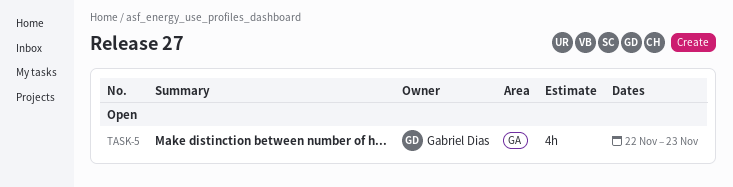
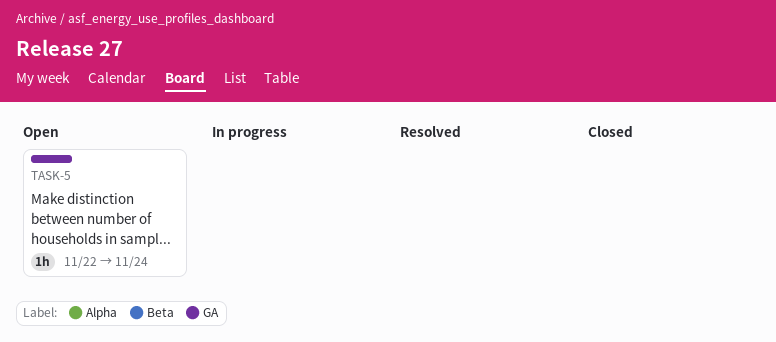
TASK-5, estimate: 4h -> 1h
TASK-5, due: Nov 23 -> Nov 24

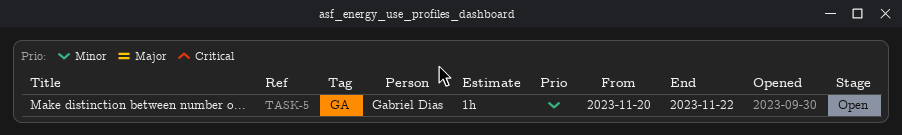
TASK-5, start: Nov 22 -> Nov 20
TASK-5, due: Nov 24 -> Nov 22

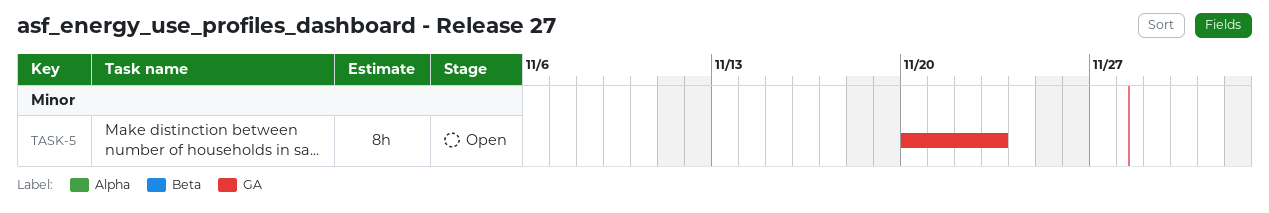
TASK-5, estimate: 1h -> 8h
TASK-5, due: Nov 22 -> Nov 23

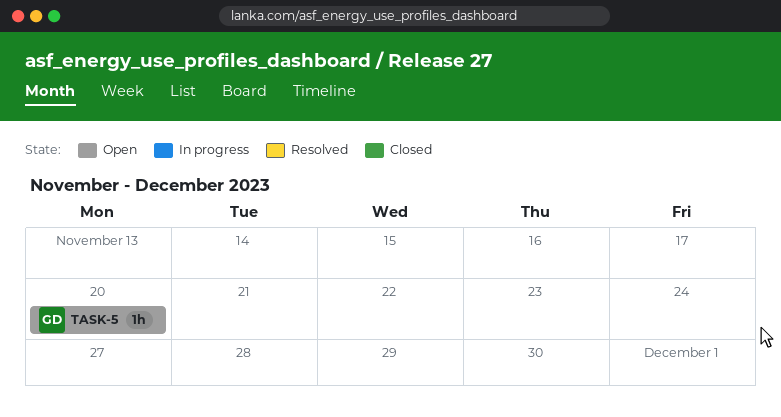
TASK-5, estimate: 8h -> 1h
TASK-5, due: Nov 23 -> Nov 20

